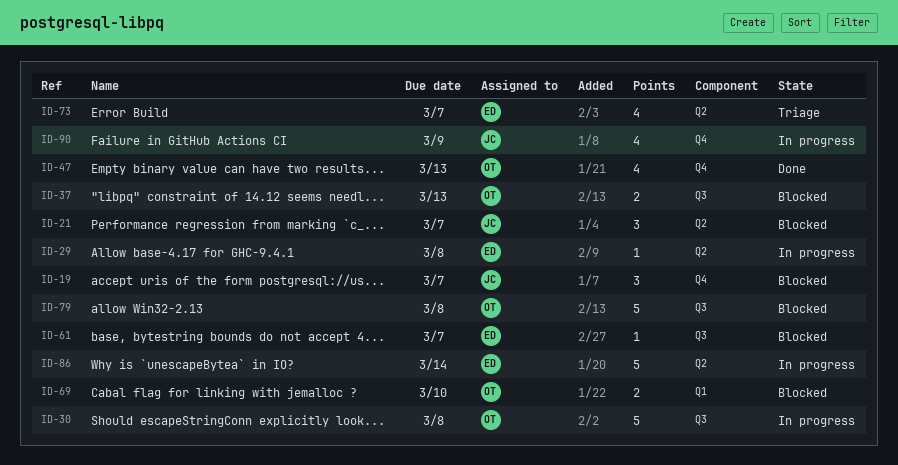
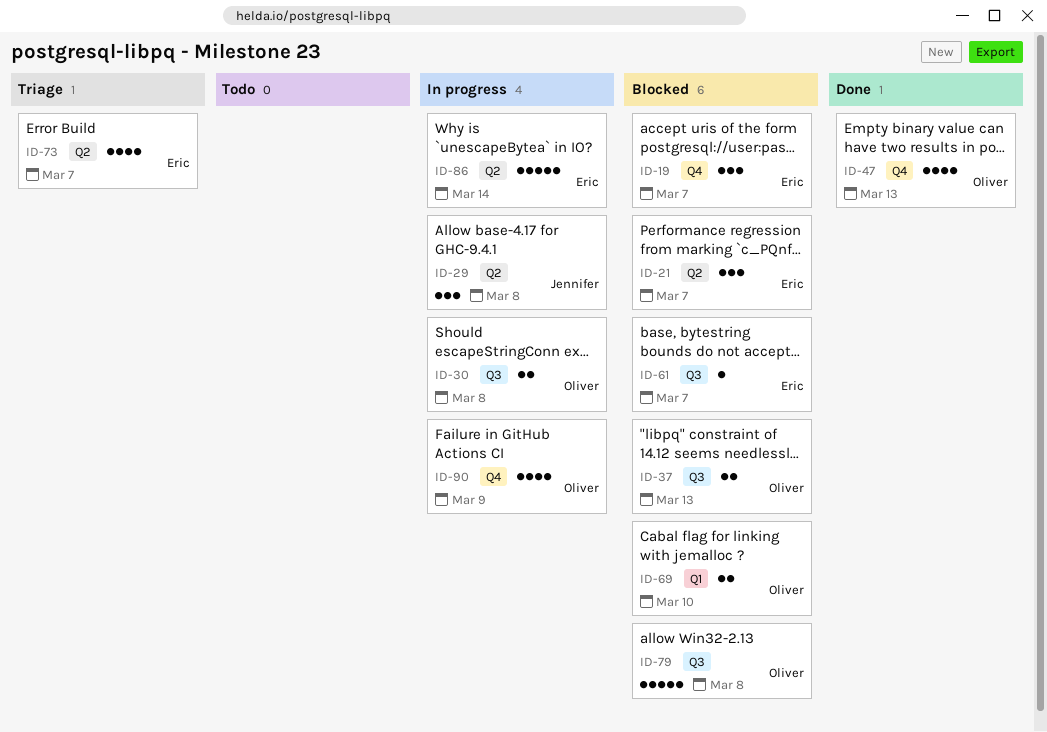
ID-19, owner: Jennifer -> Eric
ID-21, owner: Jennifer -> Eric
ID-29, owner: Eric -> Jennifer
ID-29, estimate: 1 -> 3
ID-30, estimate: 5 -> 2
ID-90, owner: Jennifer -> Oliver

